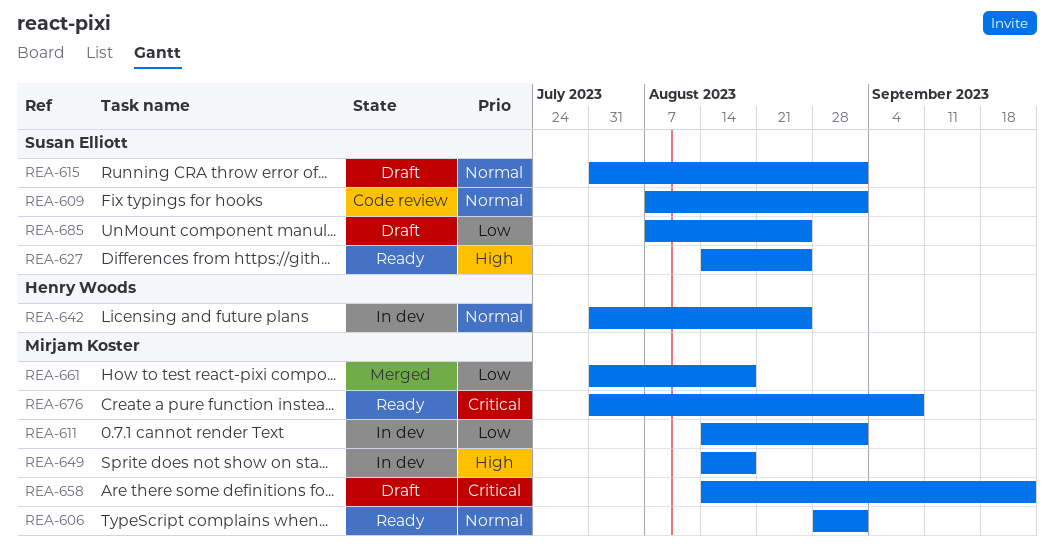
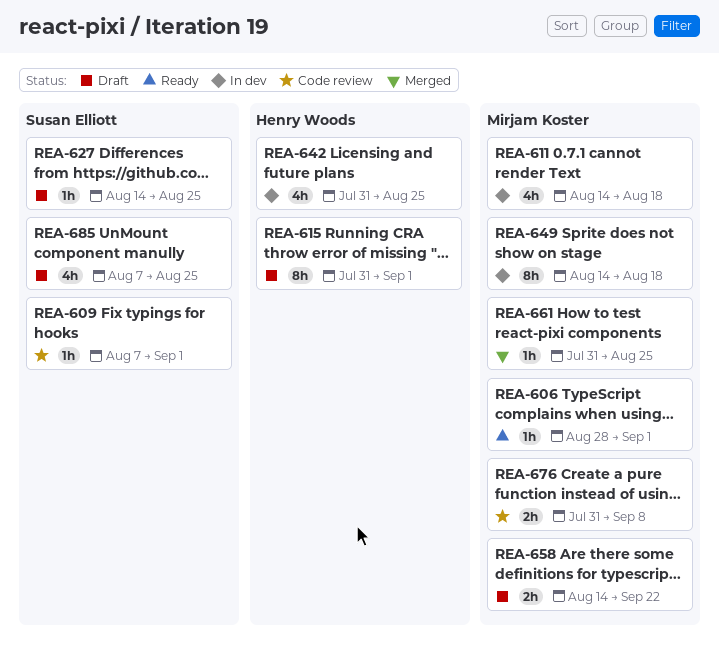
REA-611, due: Sep 1 -> Aug 18
REA-615, owner: Susan Elliott -> Henry Woods
REA-627, status: Ready -> Draft
REA-661, due: Aug 18 -> Aug 25
REA-676, status: Ready -> Code review

